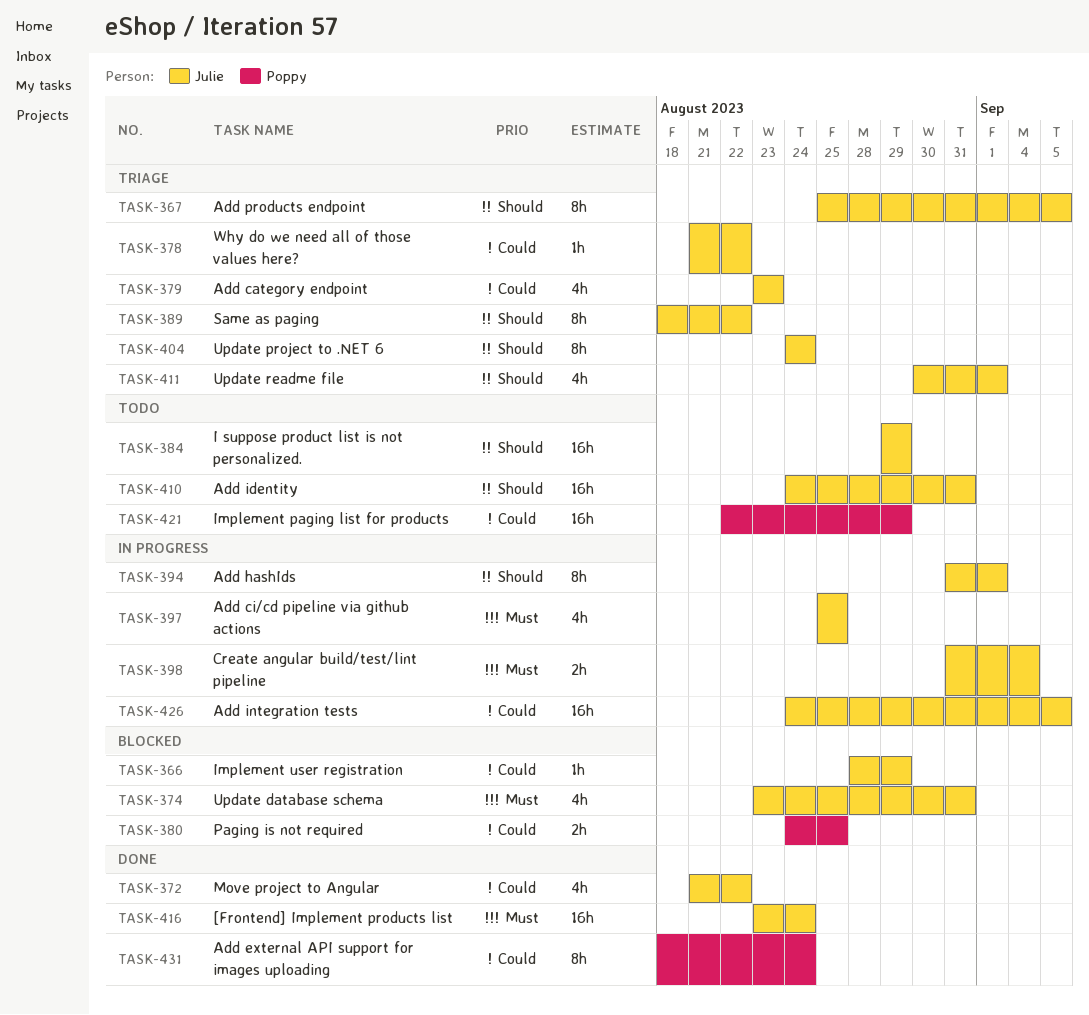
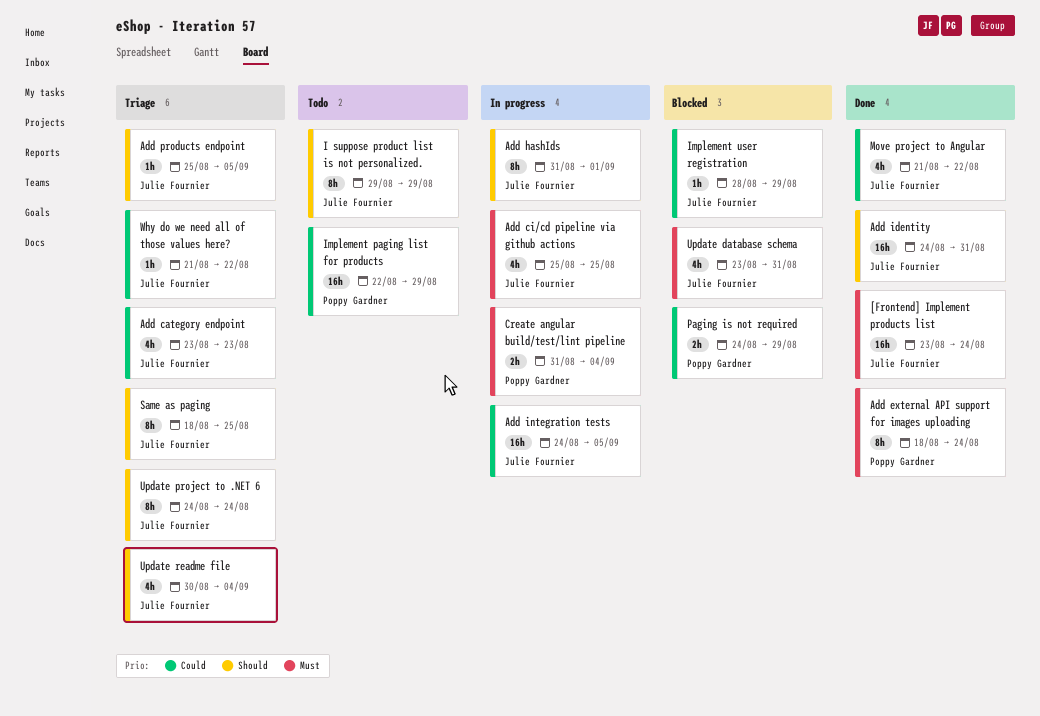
Add external API support for images uploading, priority: Could -> Must
Add identity, status: Todo -> Done
Add products endpoint, estimate: 8h -> 1h
Create angular build/test/lint pipeline, owner: Julie Fournier -> Poppy Gardner
I suppose product list is not personalized., estimate: 16h -> 8h
Paging is not required, due: Aug 25 -> Aug 29
Same as paging, due: Aug 22 -> Aug 25
Update readme file, due: Sep 1 -> Sep 4

